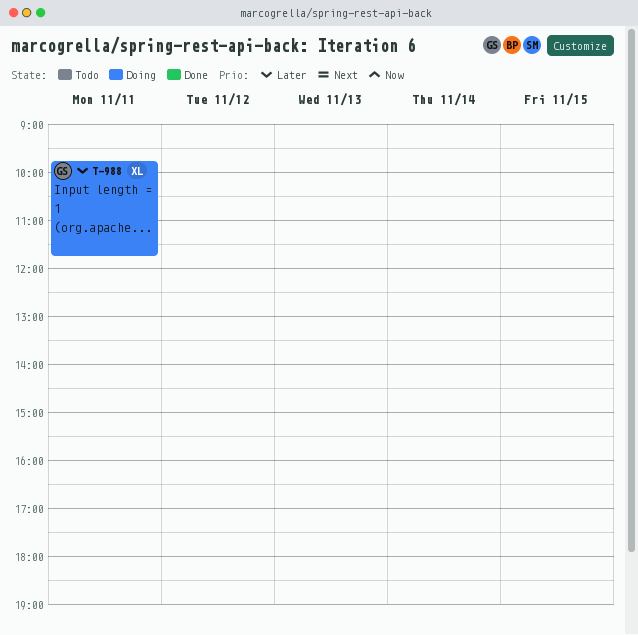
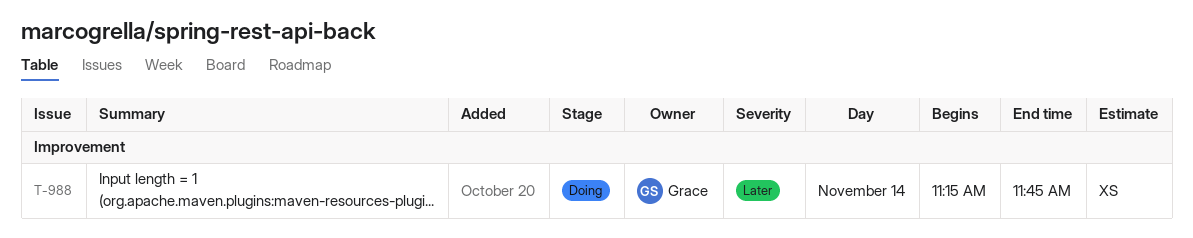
T-988, estimate: XL -> XS
T-988, day: Nov 11 -> Nov 14
T-988, begins: 09:45 -> 11:15

